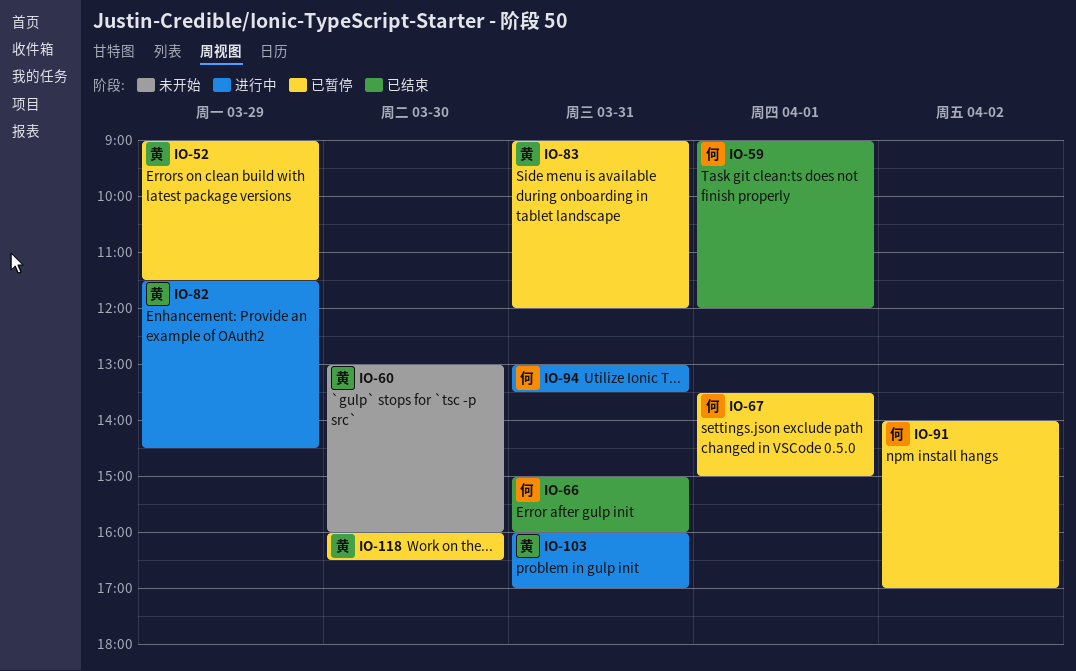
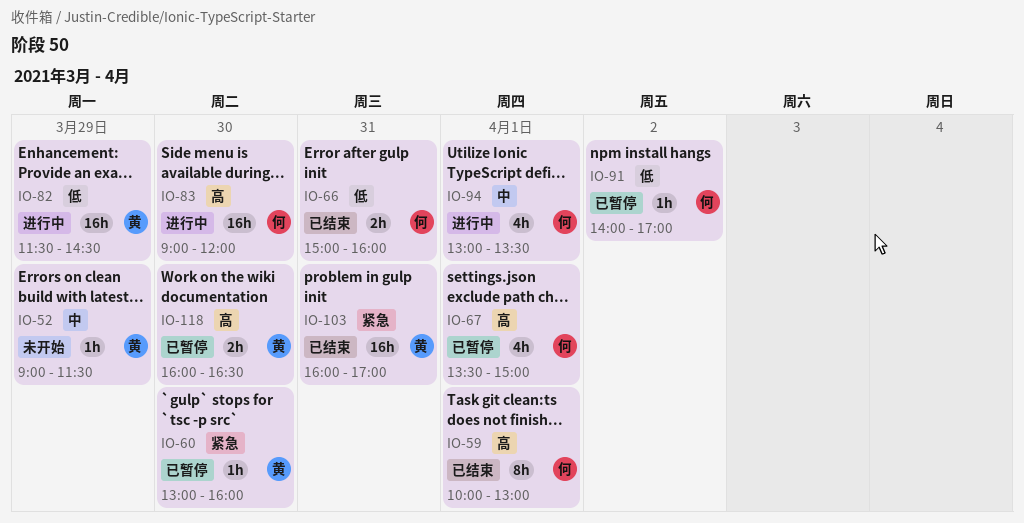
IO-52, status: 已暂停 -> 未开始
IO-59, begins: 09:00 -> 10:00
IO-59, ends: 12:00 -> 13:00
IO-60, status: 未开始 -> 已暂停
IO-83, status: 已暂停 -> 进行中
IO-83, owner: 黄 -> 何
IO-83, day: Mar 31 -> Mar 30
IO-94, day: Mar 31 -> Apr 1
IO-103, status: 进行中 -> 已结束

